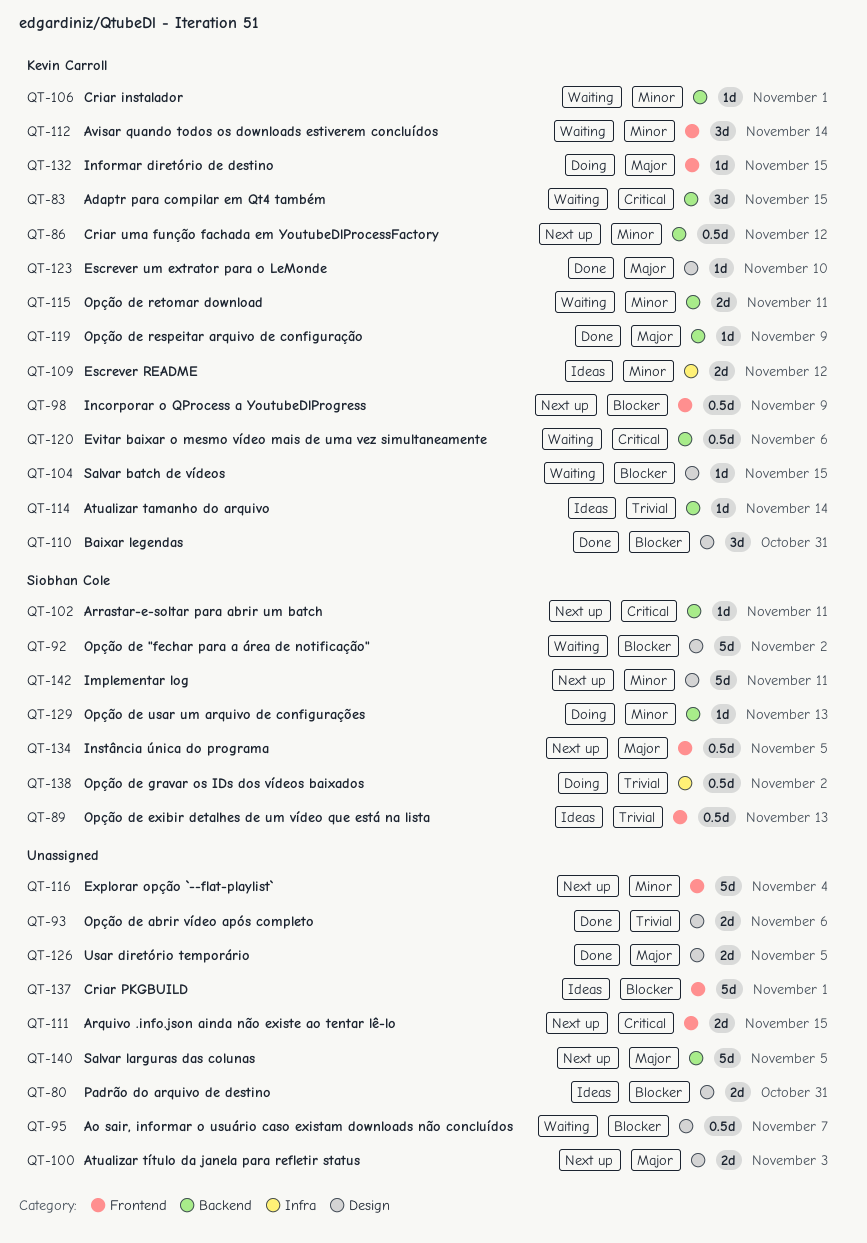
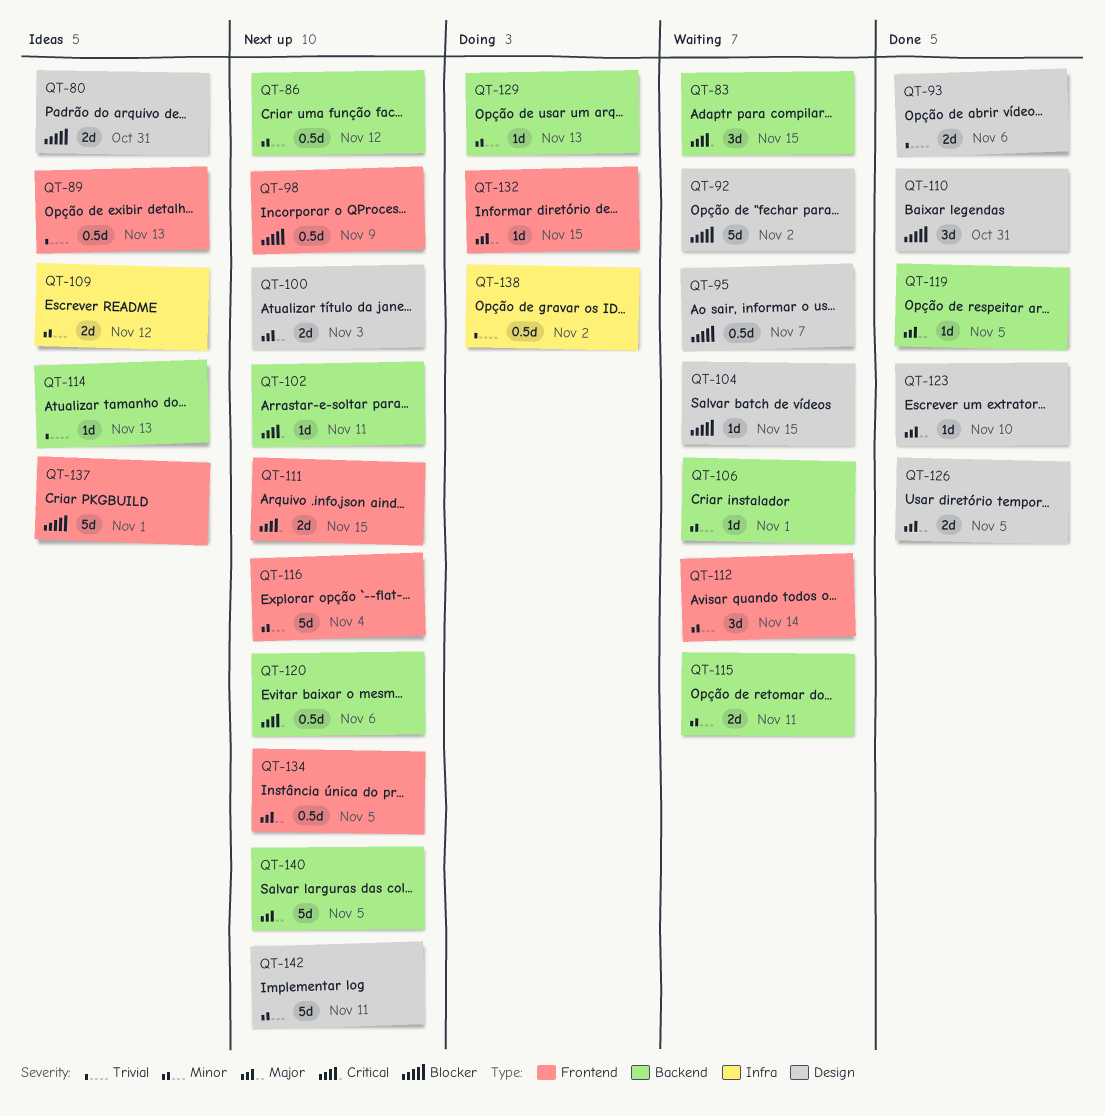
QT-114, due: Nov 14 -> Nov 13
QT-119, due: Nov 9 -> Nov 5
QT-120, status: Waiting -> Next up

